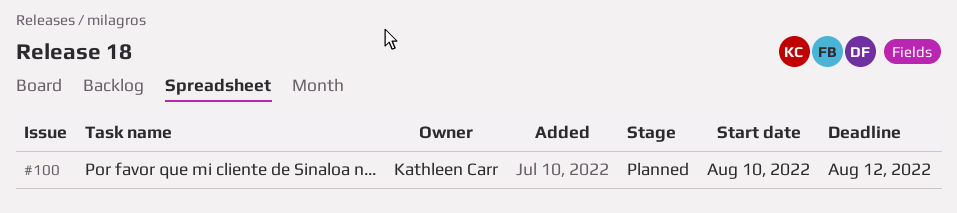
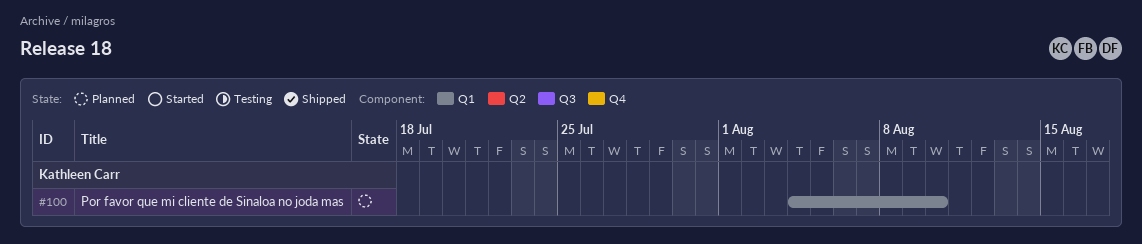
#100, start: Aug 10 -> Aug 4
#100, due: Aug 12 -> Aug 10

